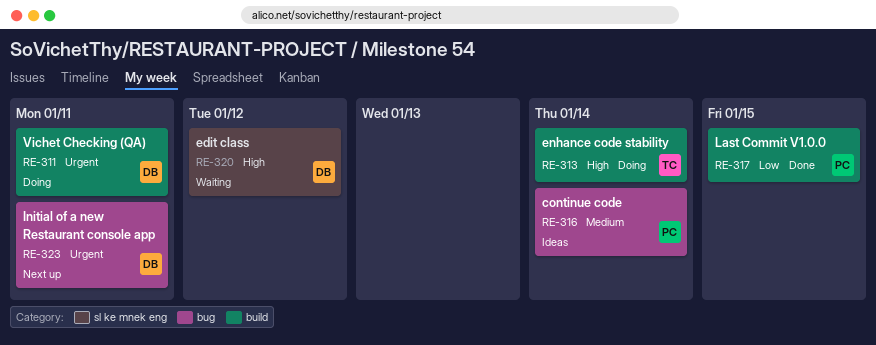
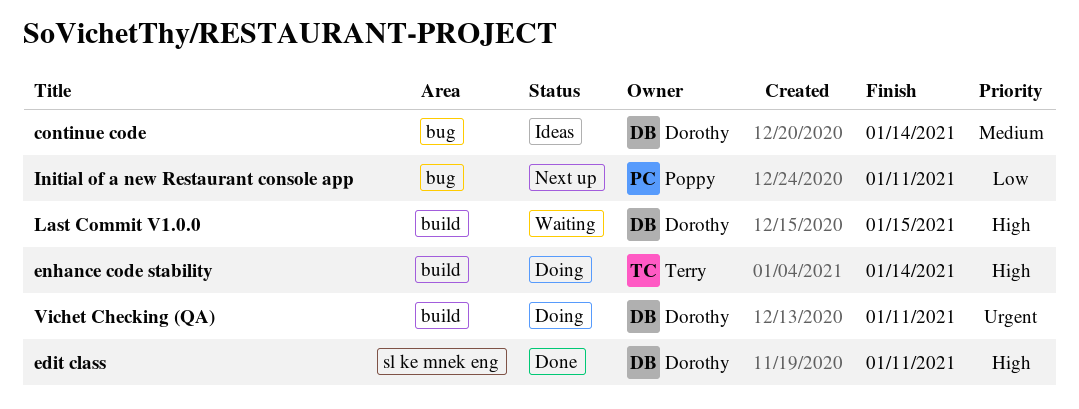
continue code, owner: Poppy -> Dorothy
edit class, status: Waiting -> Done
edit class, due: Jan 12 -> Jan 11
Initial of a new Restaurant console app, owner: Dorothy -> Poppy
Initial of a new Restaurant console app, priority: Urgent -> Low
Last Commit V1.0.0, status: Done -> Waiting
Last Commit V1.0.0, owner: Poppy -> Dorothy
Last Commit V1.0.0, priority: Low -> High

